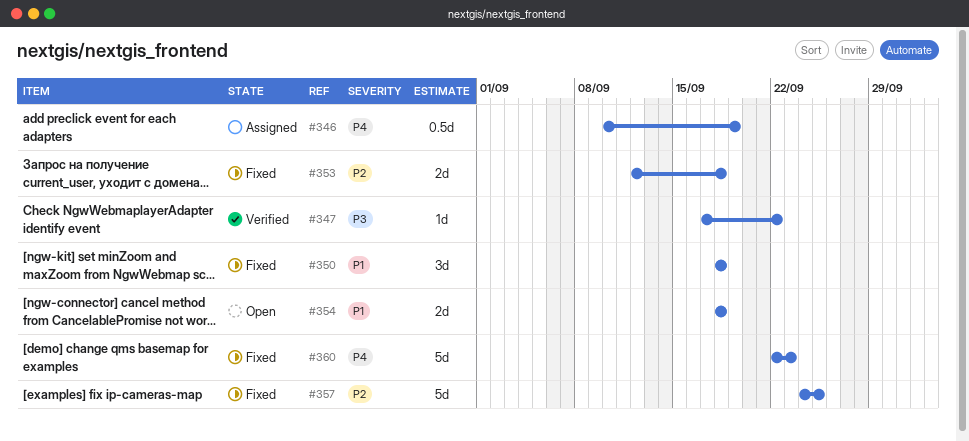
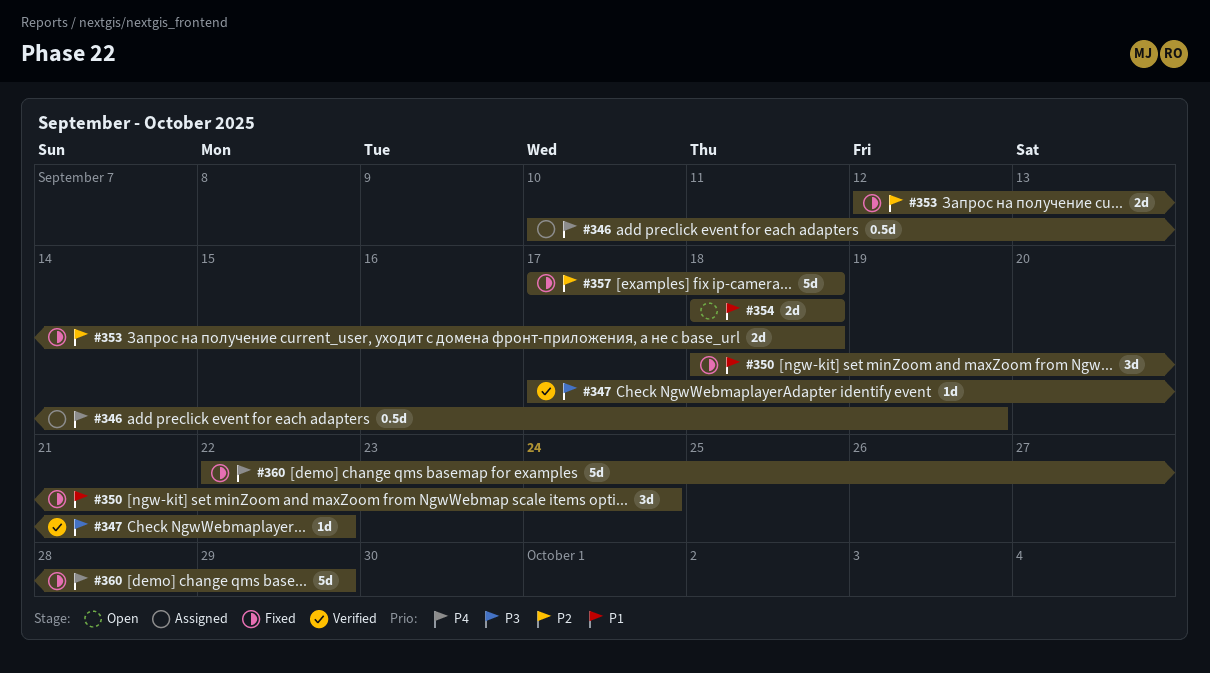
#350, due: Sep 18 -> Sep 24
#357, start: Sep 24 -> Sep 17
#357, due: Sep 25 -> Sep 18
#360, due: Sep 23 -> Sep 29

